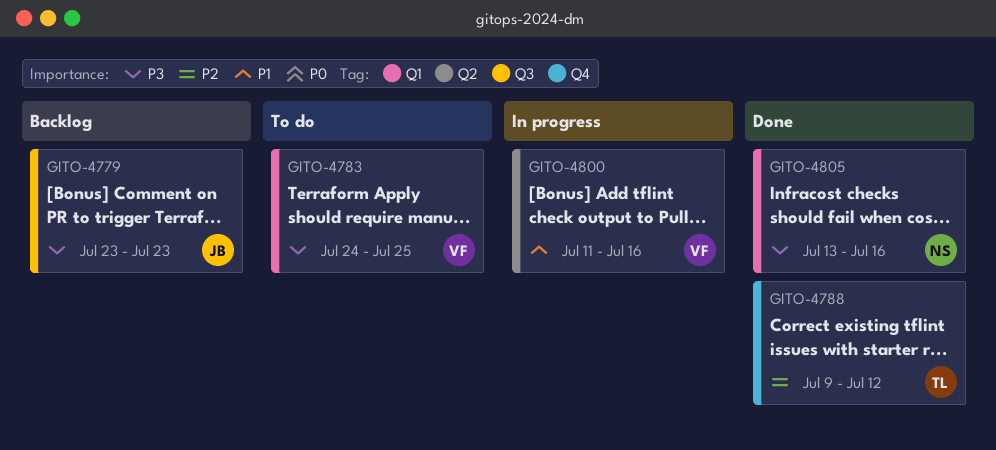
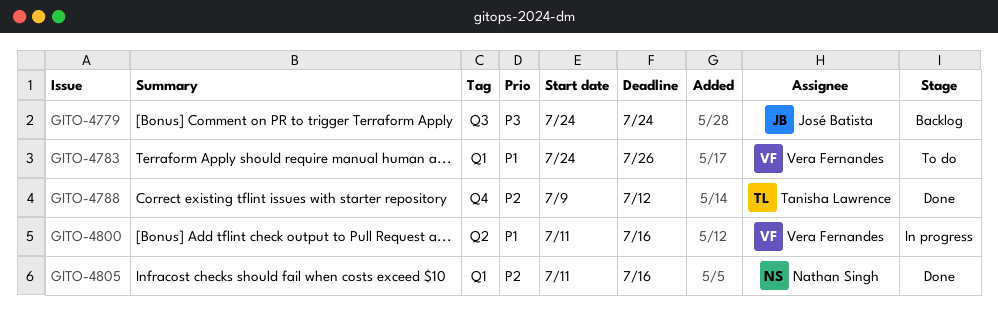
GITO-4779, start: Jul 23 -> Jul 24
GITO-4779, due: Jul 23 -> Jul 24
GITO-4783, priority: P3 -> P1
GITO-4783, due: Jul 25 -> Jul 26
GITO-4805, priority: P3 -> P2
GITO-4805, start: Jul 13 -> Jul 11

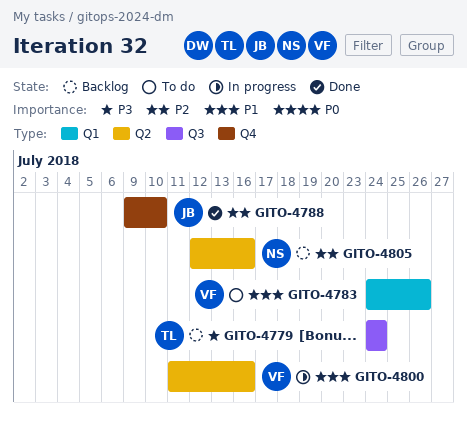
GITO-4779, owner: José Batista -> Tanisha Lawrence
GITO-4788, owner: Tanisha Lawrence -> José Batista
GITO-4788, due: Jul 12 -> Jul 10
GITO-4805, status: Done -> Backlog
GITO-4805, label: Q1 -> Q2
GITO-4805, start: Jul 11 -> Jul 12

